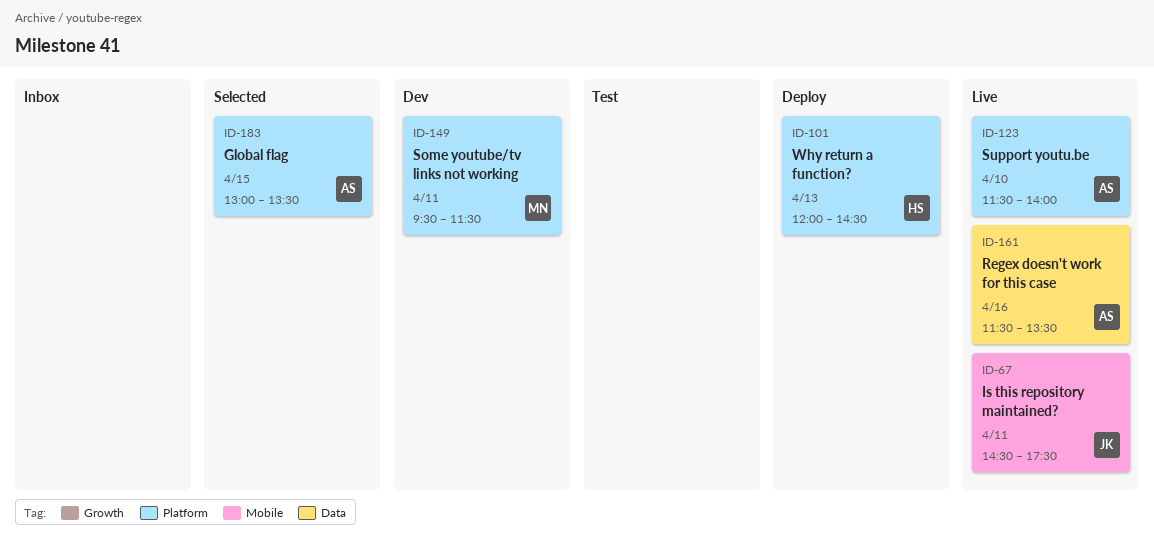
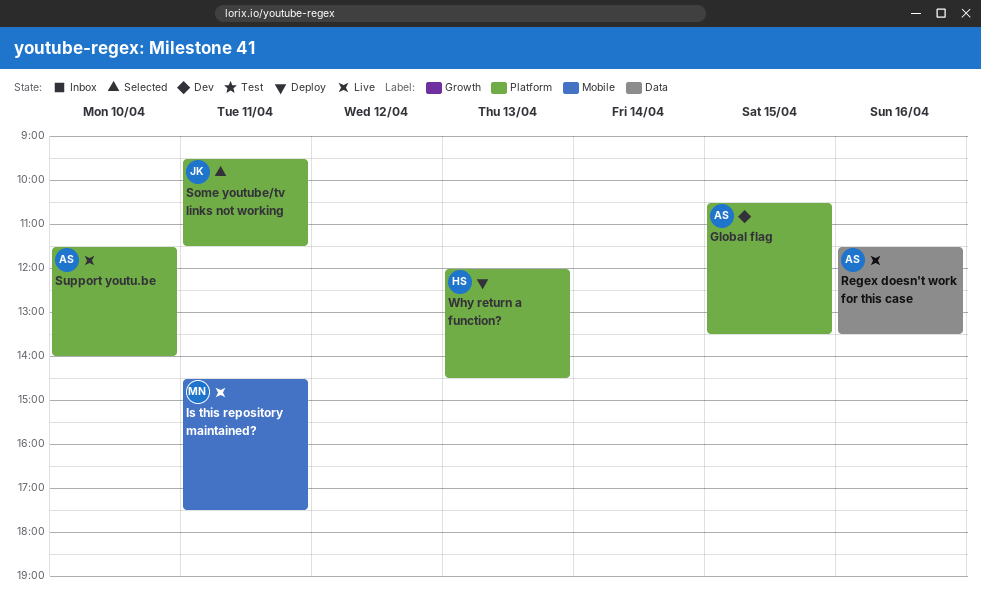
Global flag, status: Selected -> Dev
Global flag, begins: 13:00 -> 10:30
Is this repository maintained?, owner: JK -> MN
Some youtube/tv links not working, status: Dev -> Selected
Some youtube/tv links not working, owner: MN -> JK

